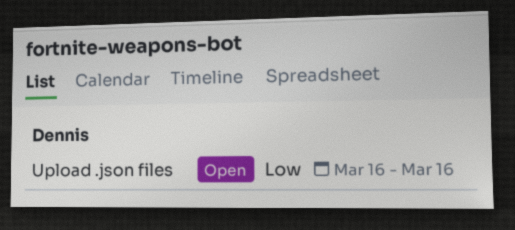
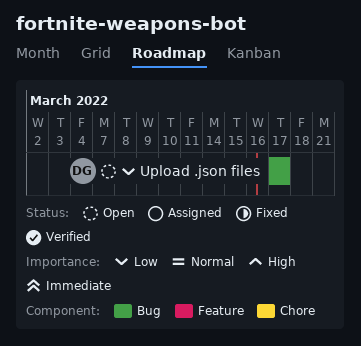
Upload .json files, start: Mar 16 -> Mar 17
Upload .json files, due: Mar 16 -> Mar 17

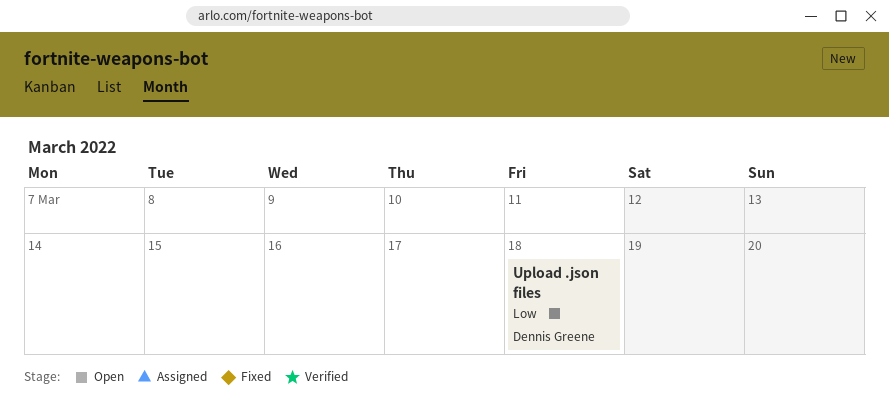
Upload .json files, due: Mar 17 -> Mar 18

